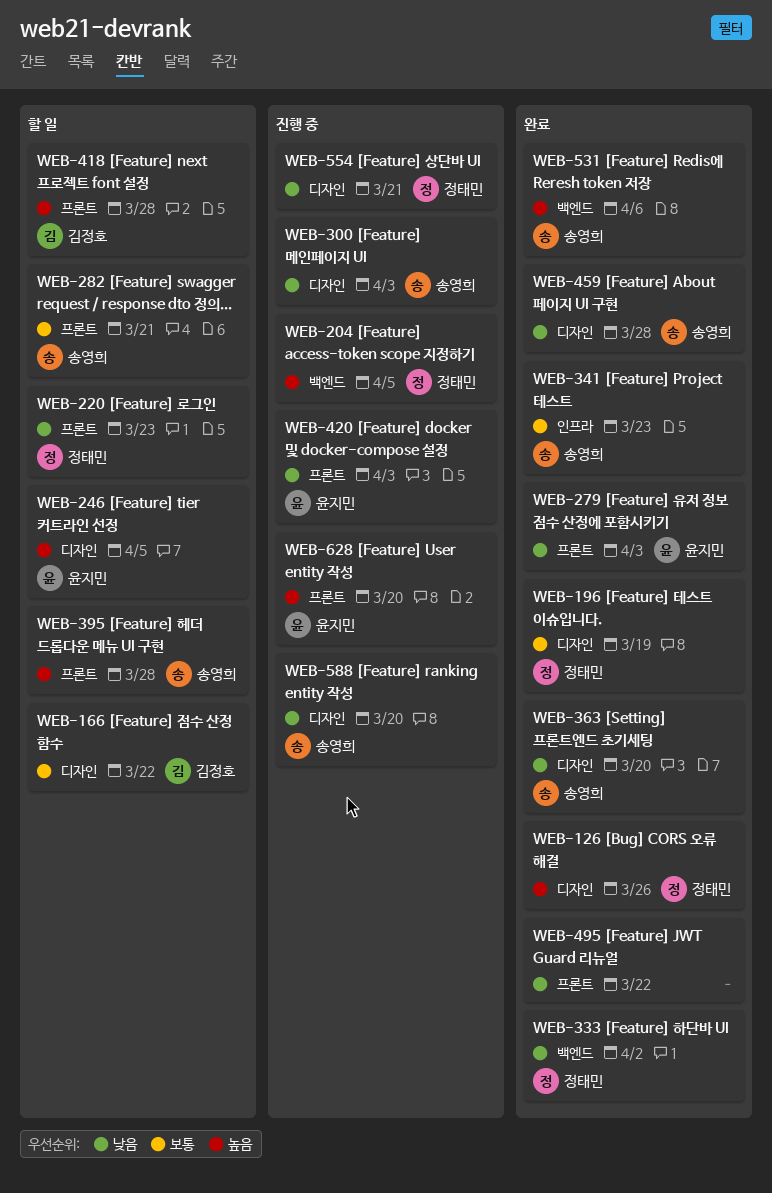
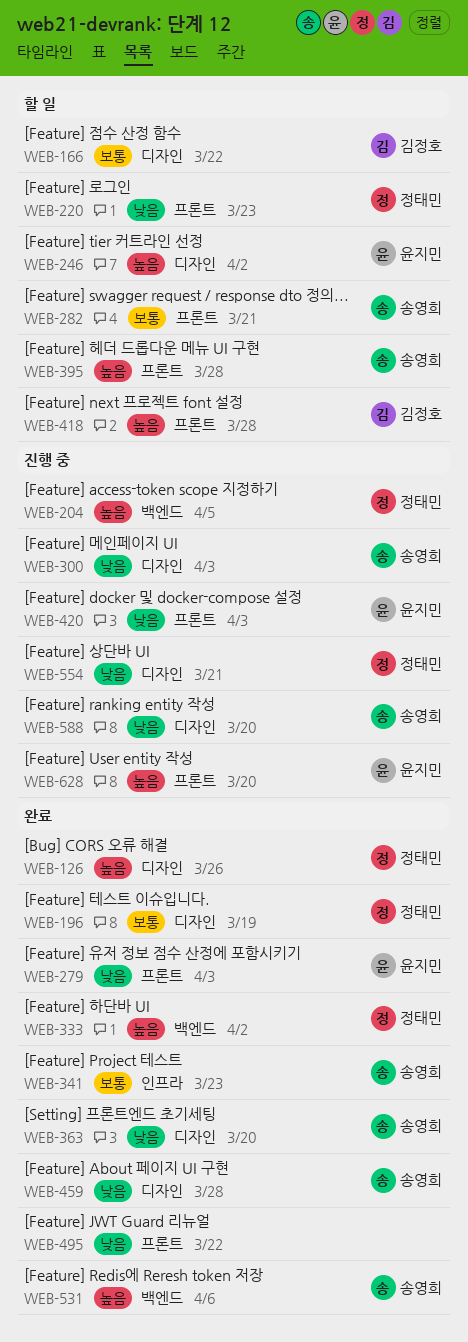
WEB-246, due: Apr 5 -> Apr 2
WEB-333, priority: 낮음 -> 높음

